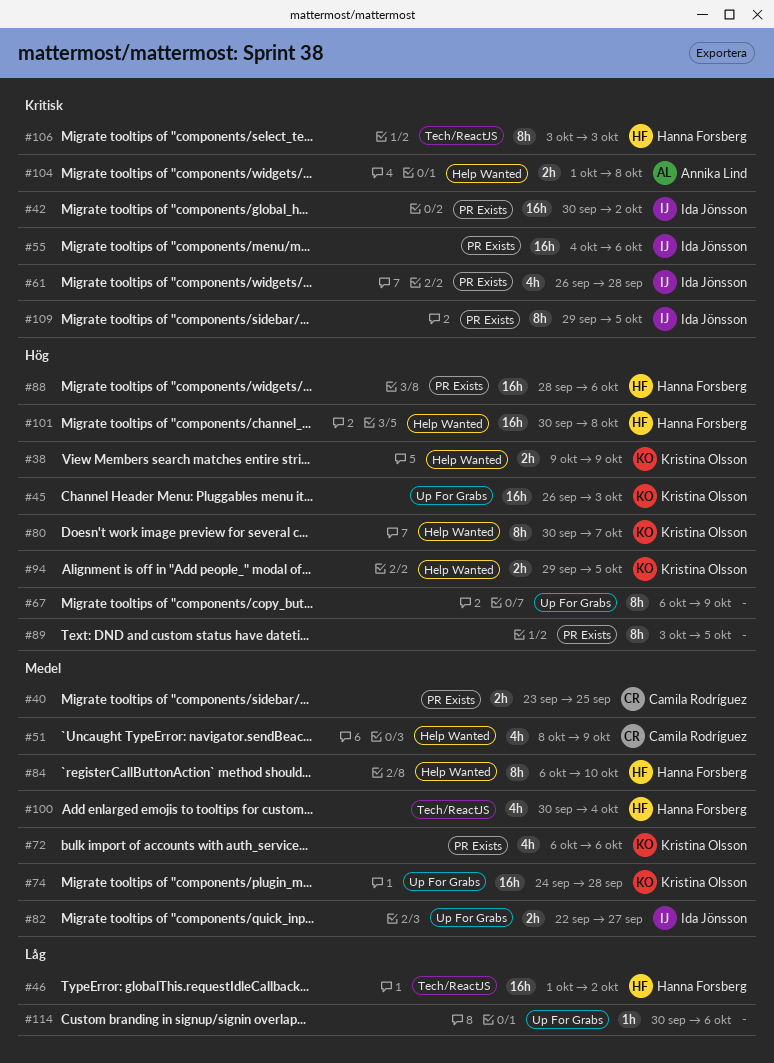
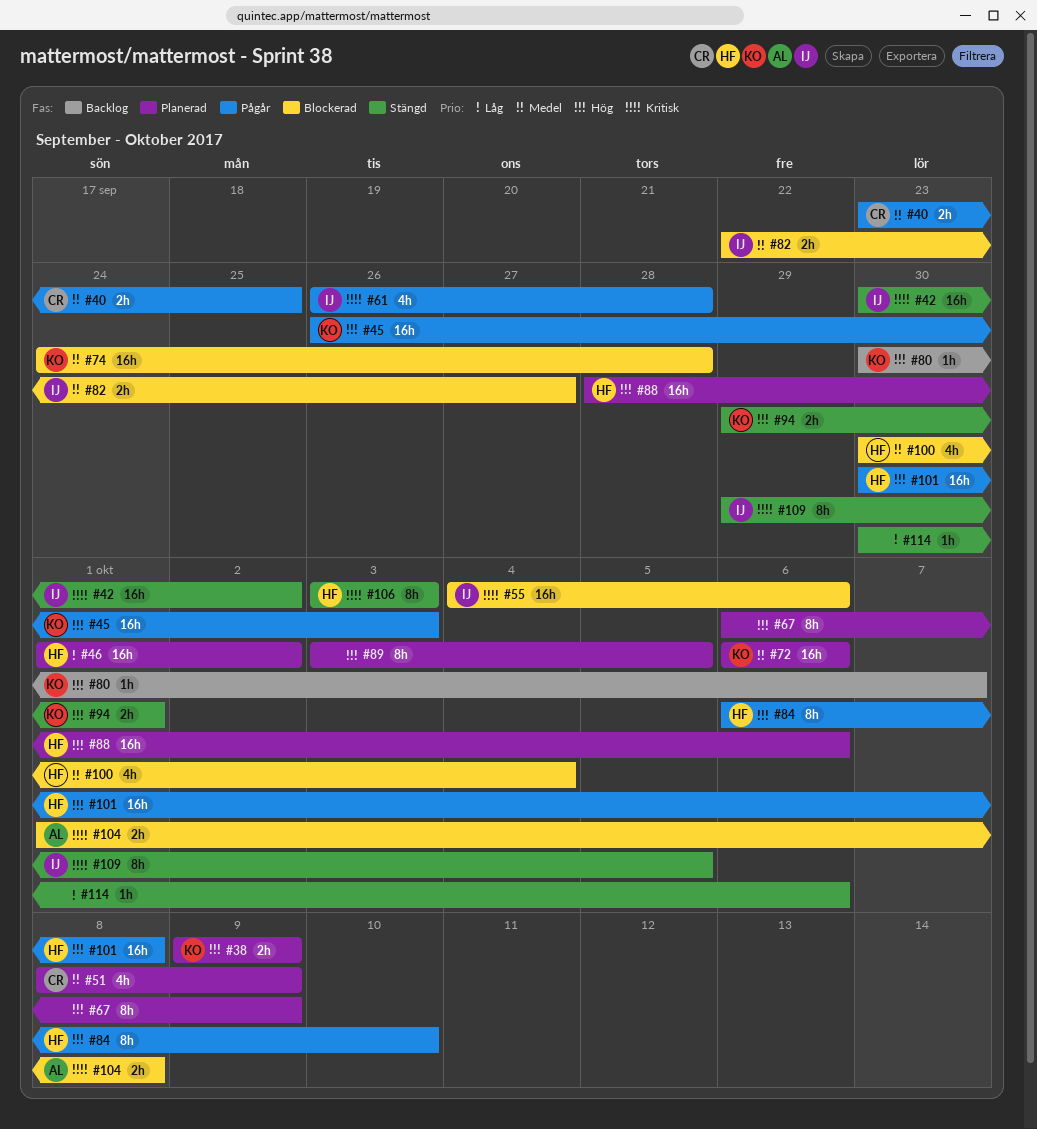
#72, estimate: 4h -> 16h
#80, estimate: 8h -> 1h
#84, priority: Medel -> Hög
#94, due: Oct 5 -> Oct 1

